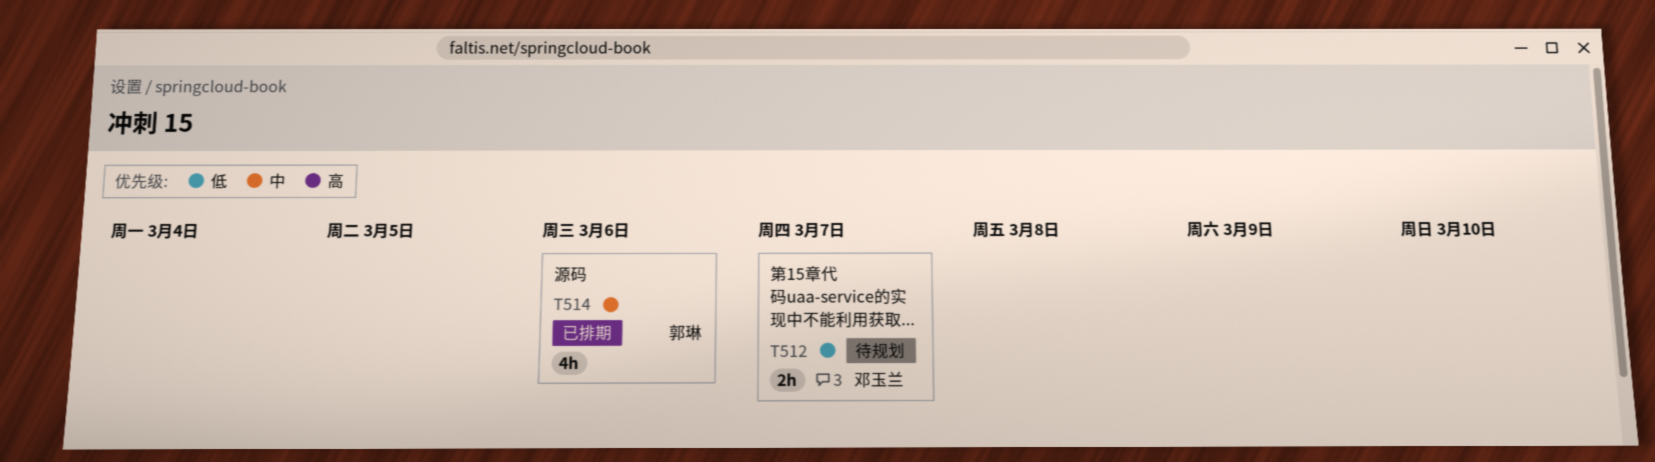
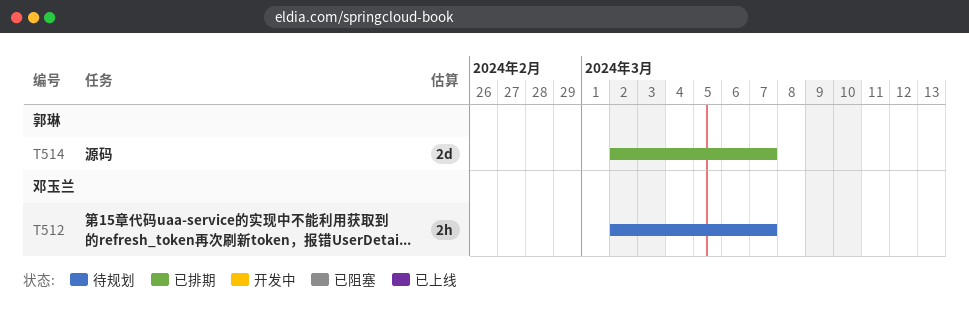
T514, estimate: 4h -> 2d
T514, due: Mar 6 -> Mar 7

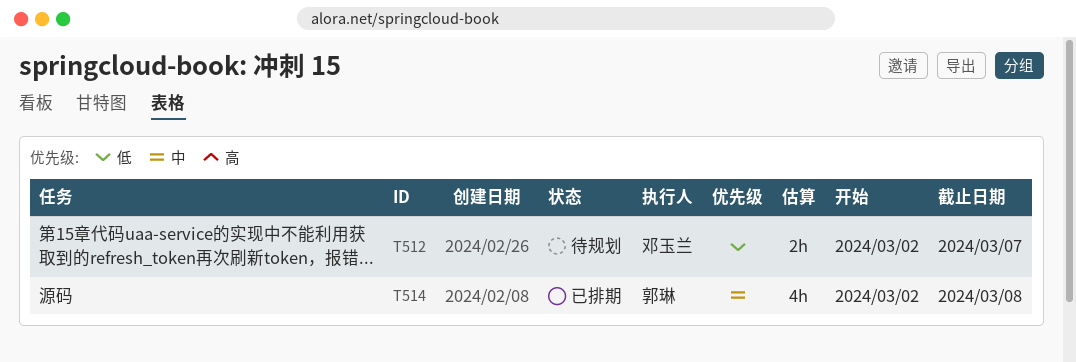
T514, estimate: 2d -> 4h
T514, due: Mar 7 -> Mar 8

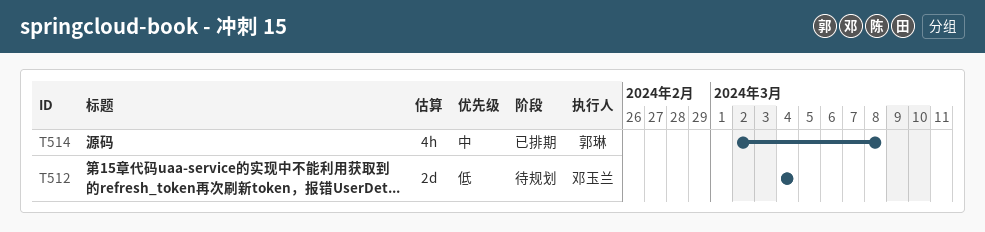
T512, estimate: 2h -> 2d
T512, start: Mar 2 -> Mar 4
T512, due: Mar 7 -> Mar 4

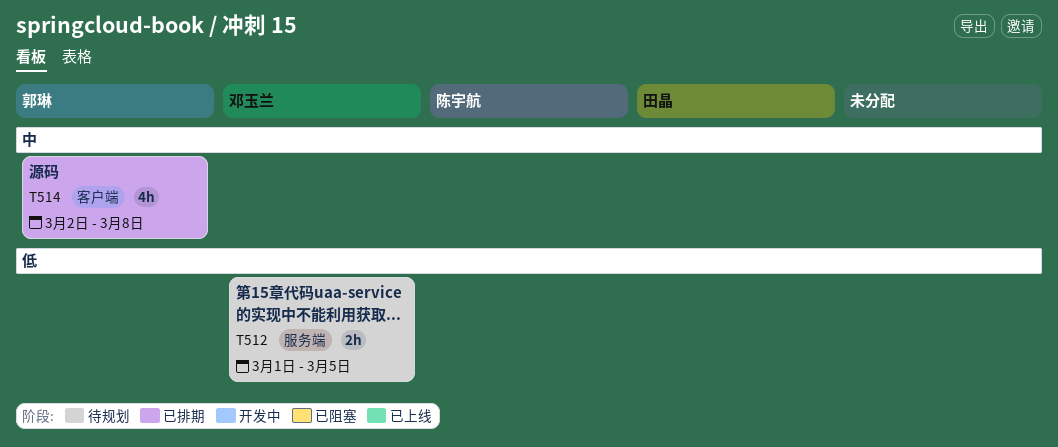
T512, estimate: 2d -> 2h
T512, start: Mar 4 -> Mar 1
T512, due: Mar 4 -> Mar 5

